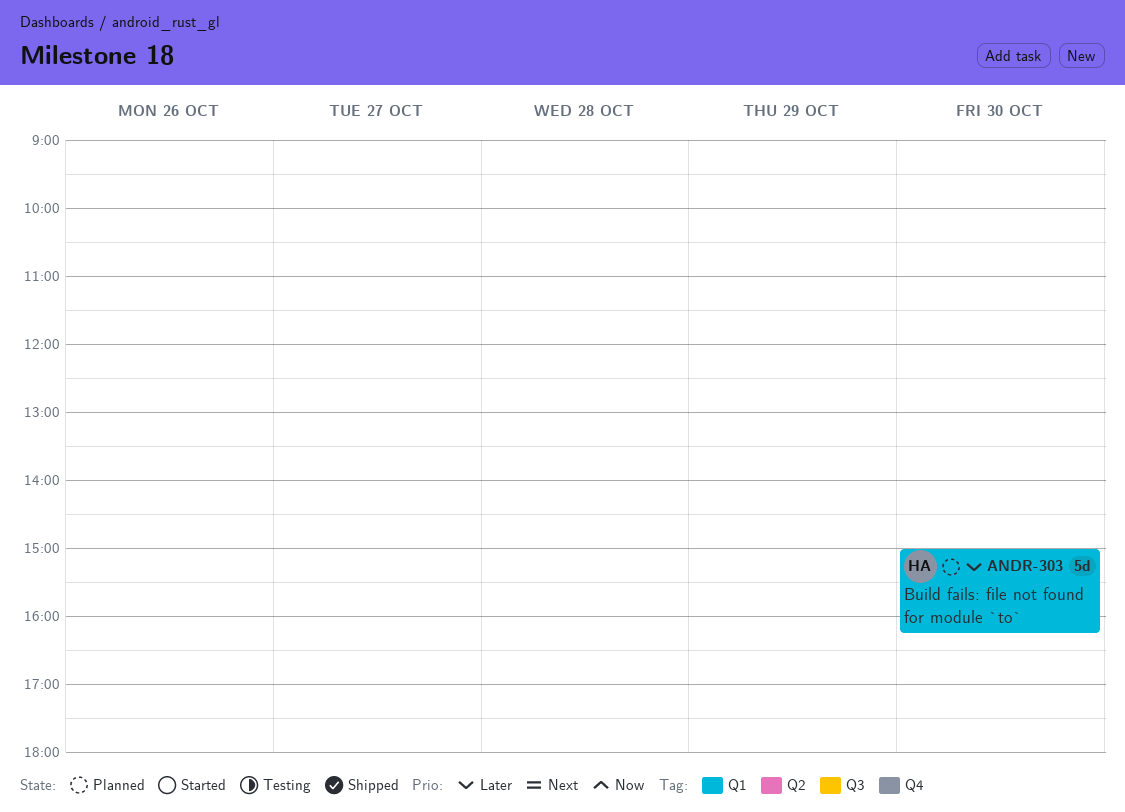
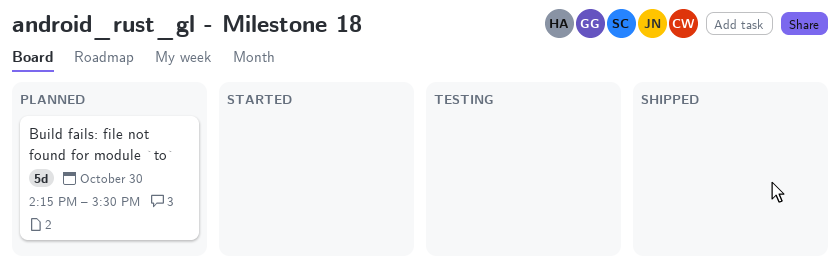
Build fails: file not found for module `to`, begins: 15:00 -> 14:15
Build fails: file not found for module `to`, ends: 16:15 -> 15:30

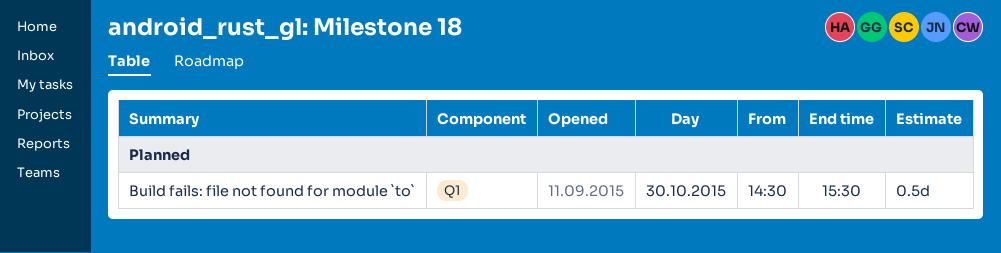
Build fails: file not found for module `to`, estimate: 5d -> 0.5d
Build fails: file not found for module `to`, begins: 14:15 -> 14:30

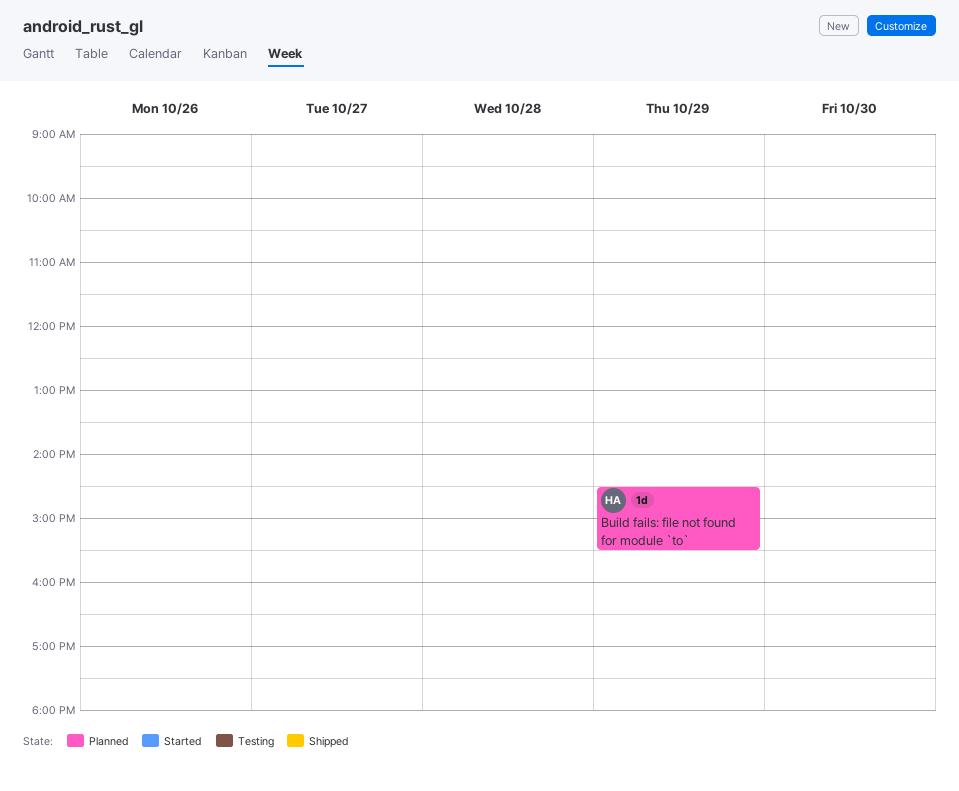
Build fails: file not found for module `to`, estimate: 0.5d -> 1d
Build fails: file not found for module `to`, day: Oct 30 -> Oct 29

